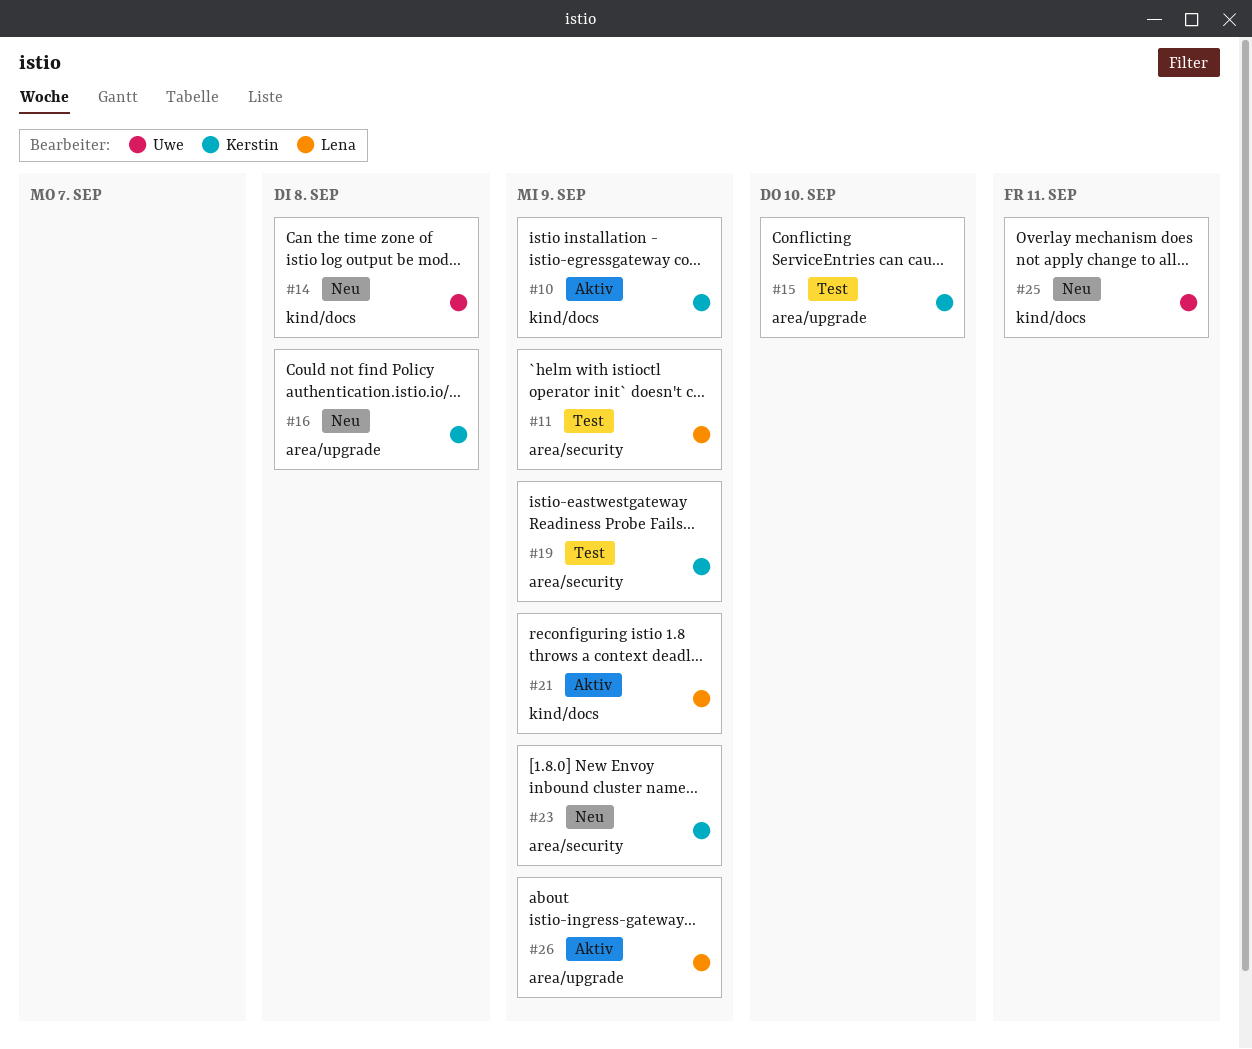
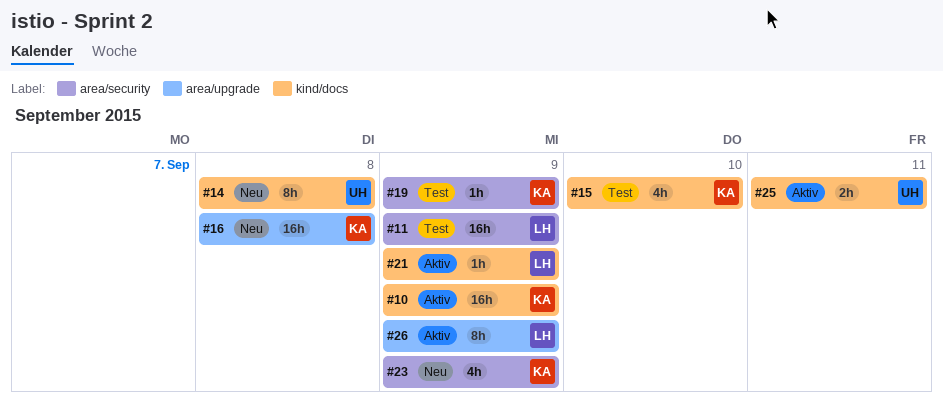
#15, label: area/upgrade -> kind/docs
#25, status: Neu -> Aktiv

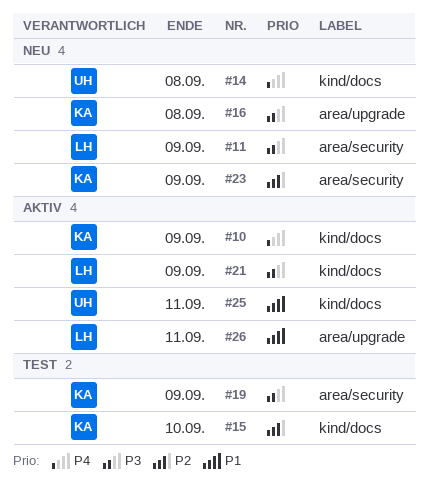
#11, status: Test -> Neu
#26, due: Sep 9 -> Sep 11

